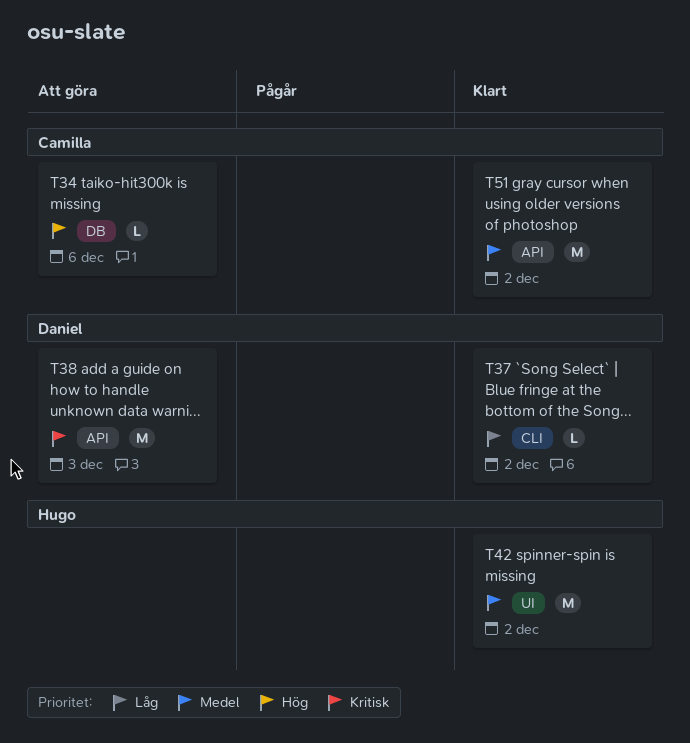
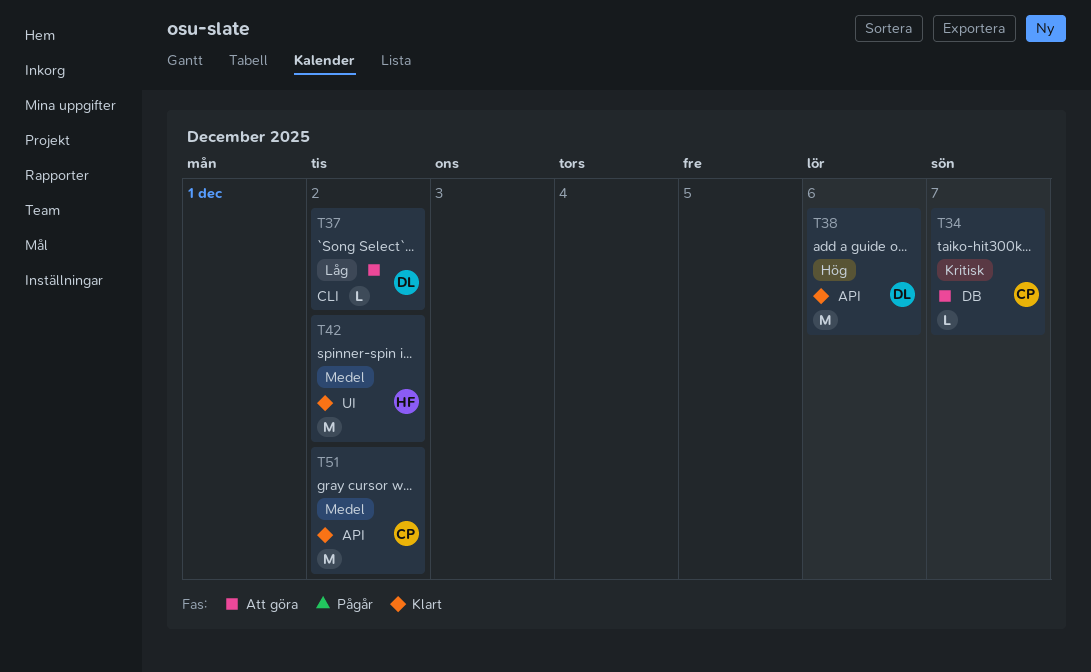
T34, priority: Hög -> Kritisk
T34, due: Dec 6 -> Dec 7
T37, status: Klart -> Att göra
T38, status: Att göra -> Klart
T38, priority: Kritisk -> Hög
T38, due: Dec 3 -> Dec 6

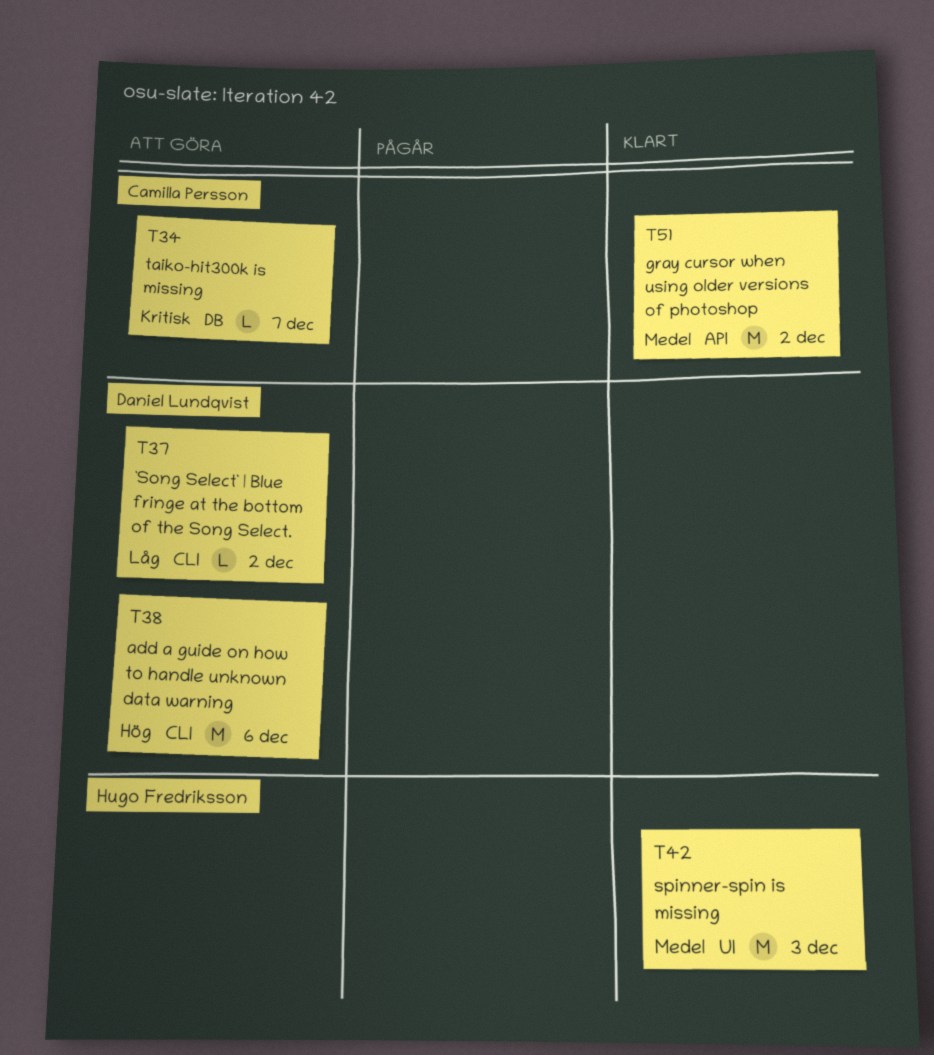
T38, status: Klart -> Att göra
T38, label: API -> CLI
T42, due: Dec 2 -> Dec 3

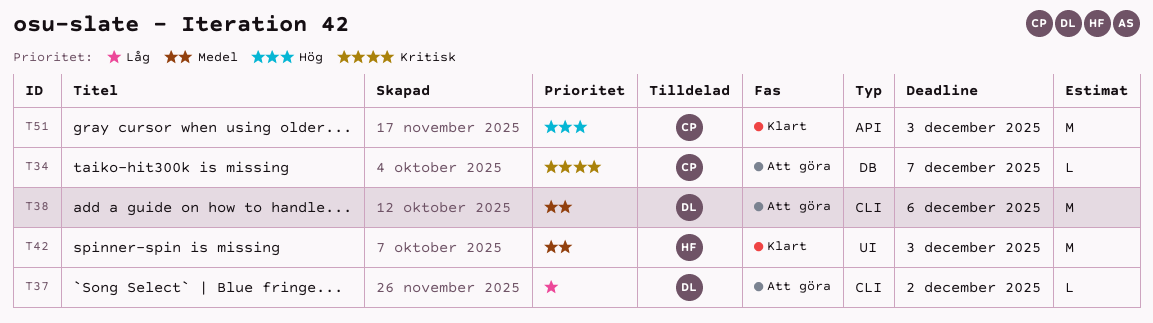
T38, priority: Hög -> Medel
T51, priority: Medel -> Hög
T51, due: Dec 2 -> Dec 3

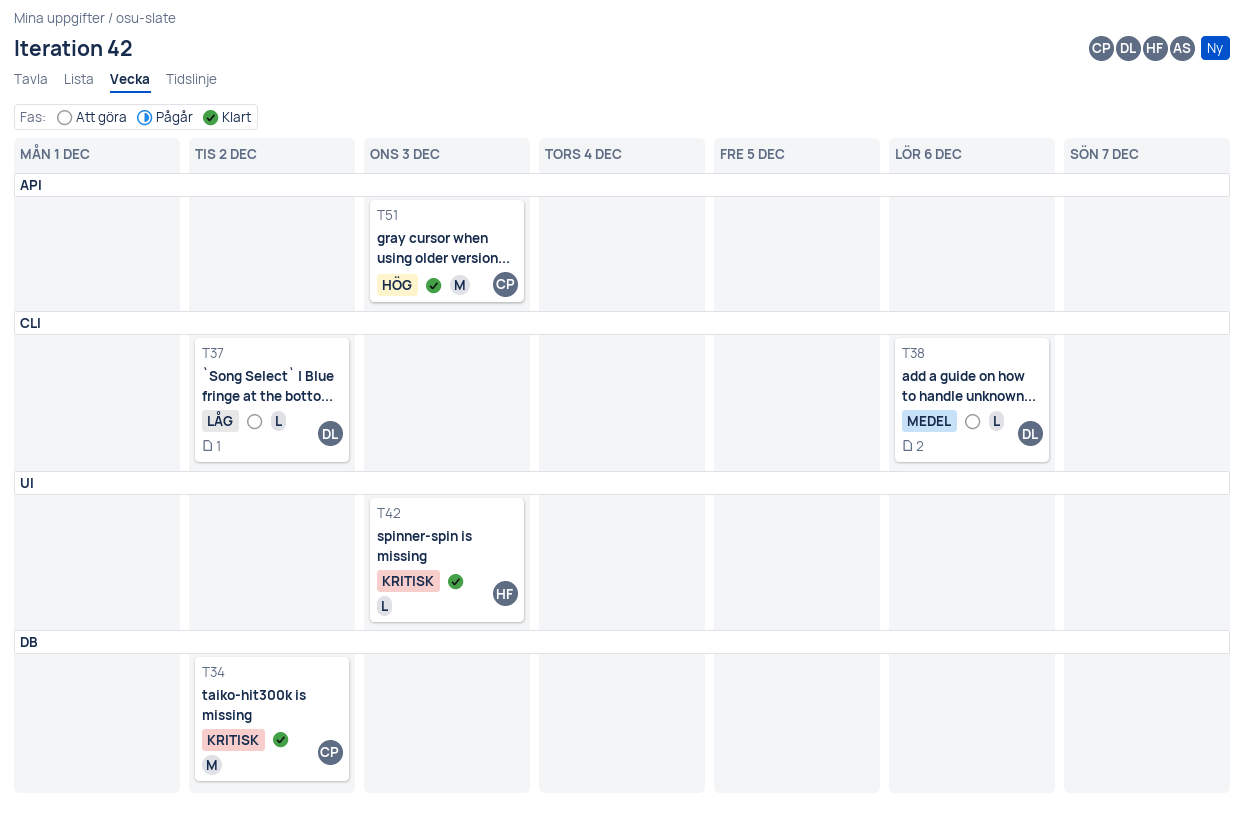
T34, status: Att göra -> Klart
T34, estimate: L -> M
T34, due: Dec 7 -> Dec 2
T38, estimate: M -> L
T42, priority: Medel -> Kritisk
T42, estimate: M -> L

